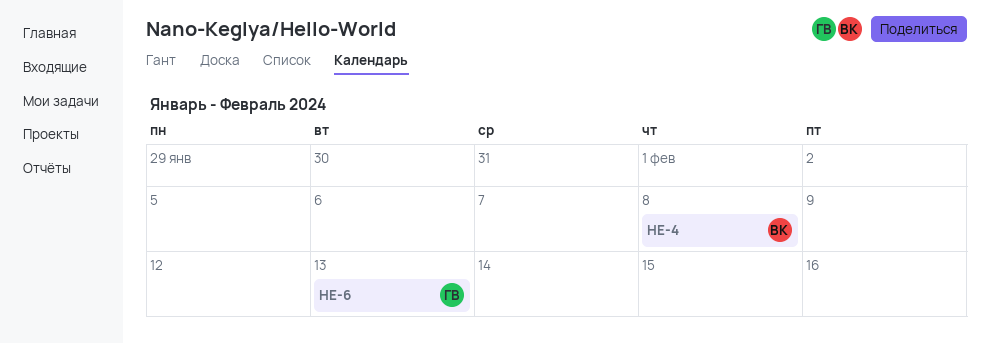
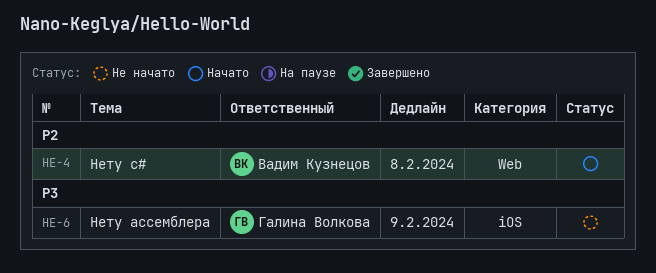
HE-6, due: Feb 13 -> Feb 9

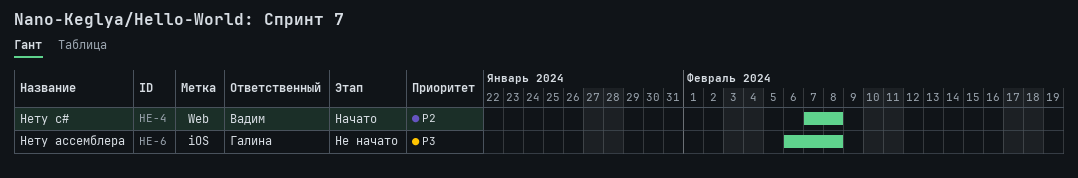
HE-6, due: Feb 9 -> Feb 8

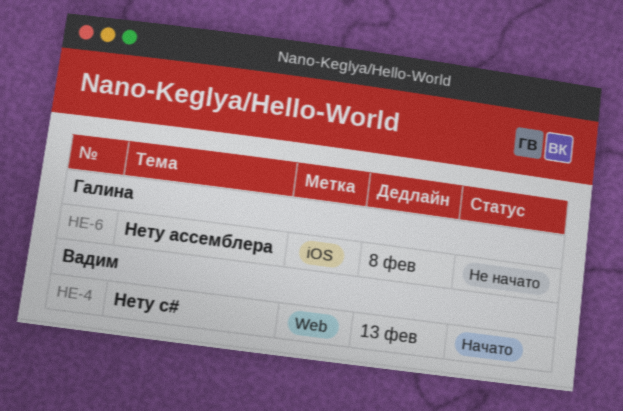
HE-4, due: Feb 8 -> Feb 13

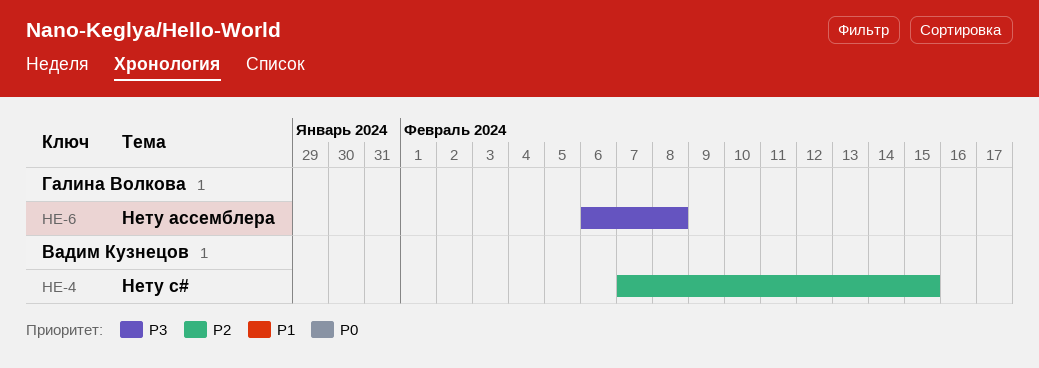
HE-4, due: Feb 13 -> Feb 15

